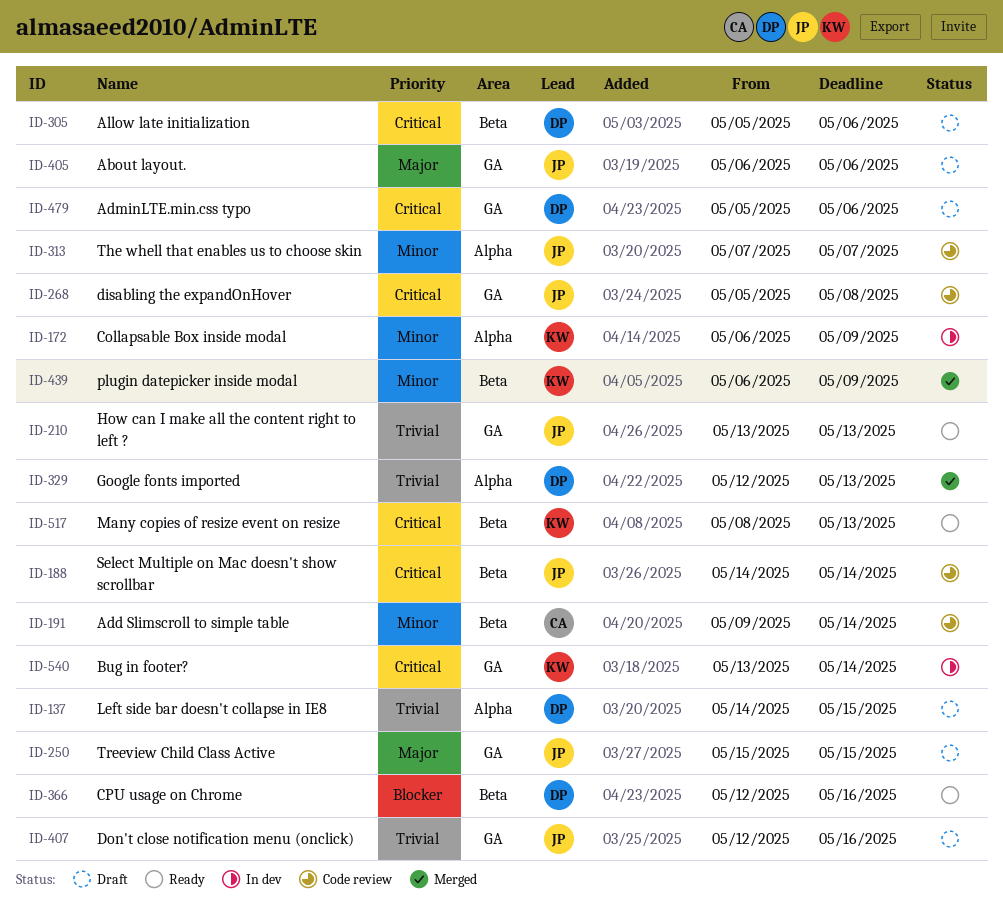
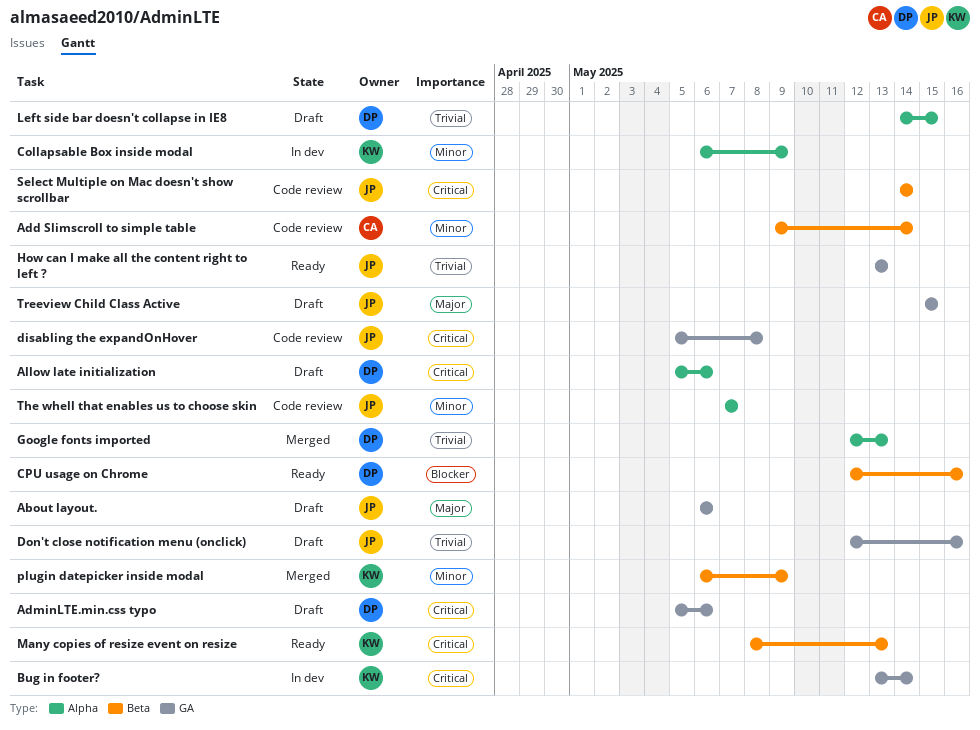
Allow late initialization, label: Beta -> Alpha

